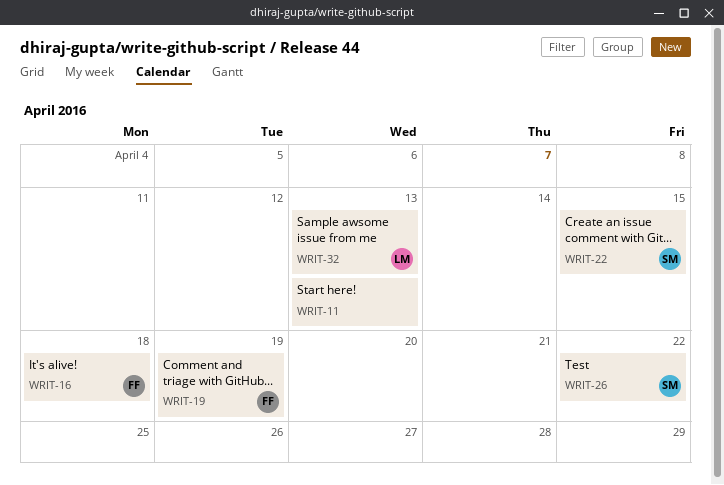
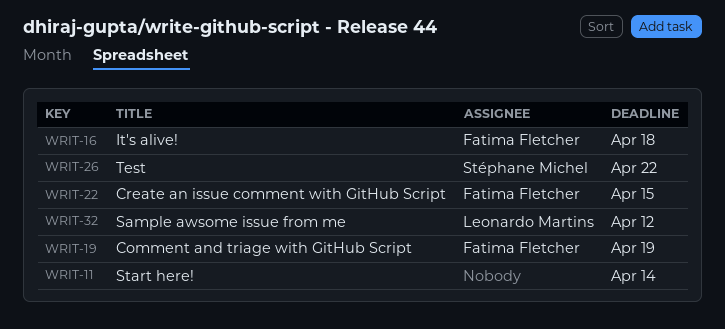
WRIT-11, due: Apr 13 -> Apr 14
WRIT-22, owner: Stéphane Michel -> Fatima Fletcher
WRIT-32, due: Apr 13 -> Apr 12

